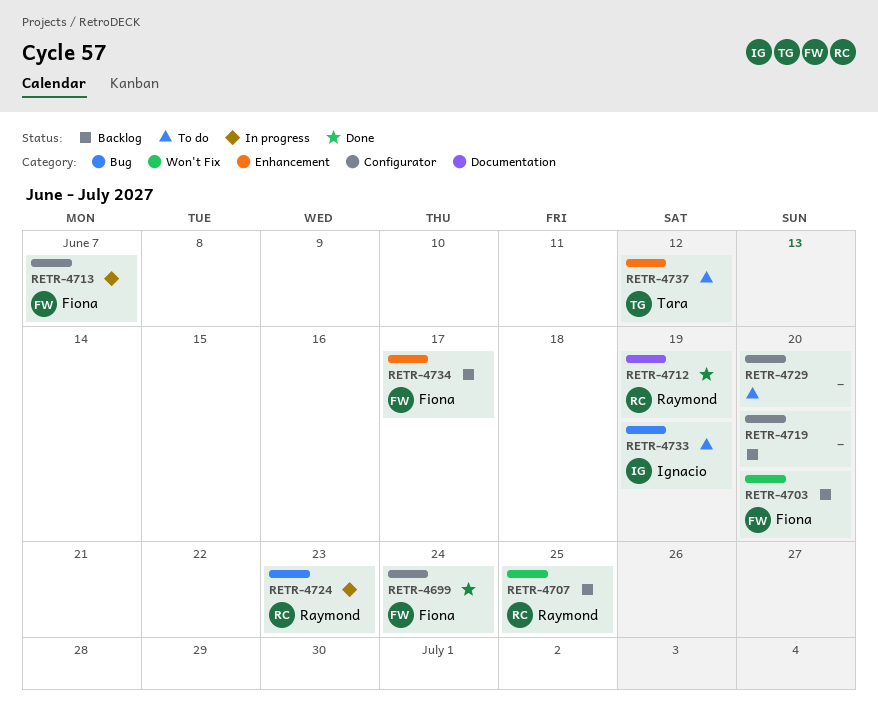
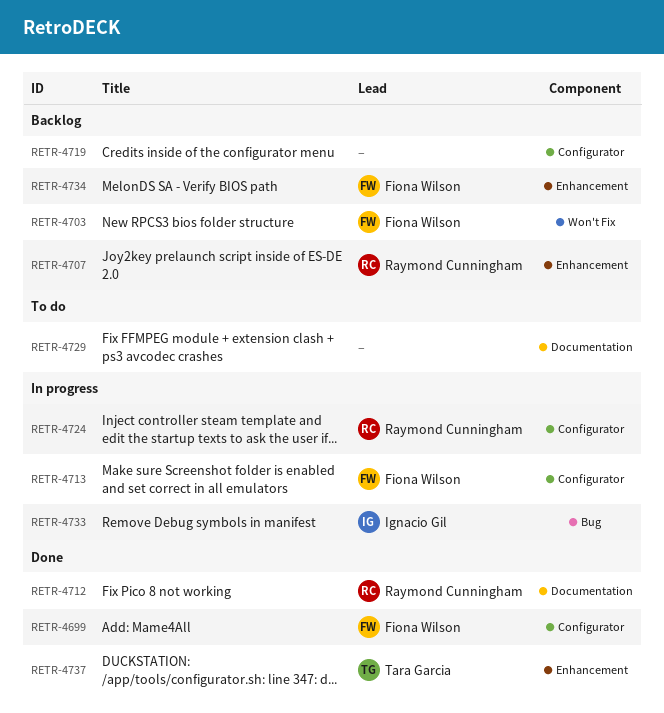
RETR-4707, label: Won't Fix -> Enhancement
RETR-4724, label: Bug -> Configurator
RETR-4729, label: Configurator -> Documentation
RETR-4733, status: To do -> In progress
RETR-4737, status: To do -> Done

